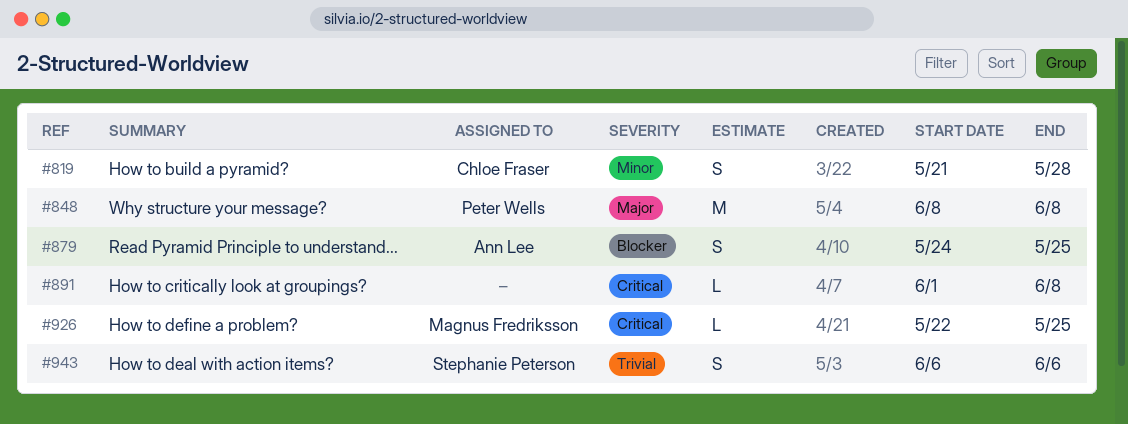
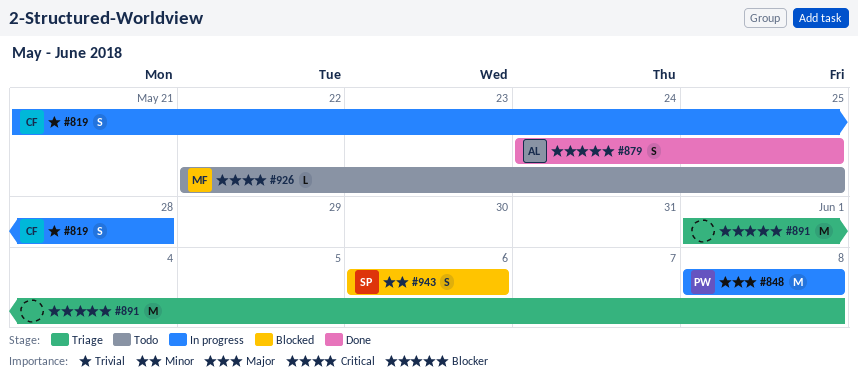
#819, priority: Minor -> Trivial
#891, priority: Critical -> Blocker
#891, estimate: L -> M
#943, priority: Trivial -> Minor

